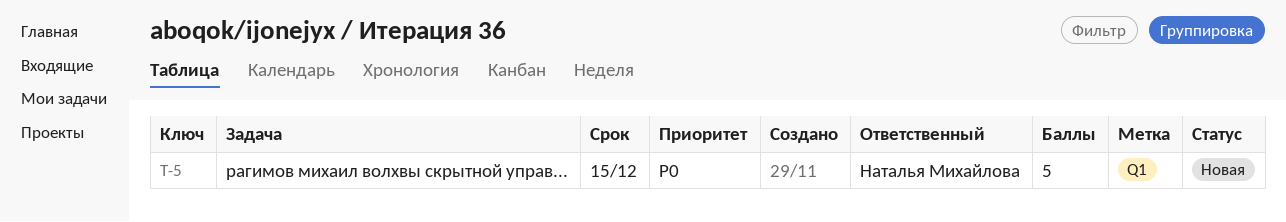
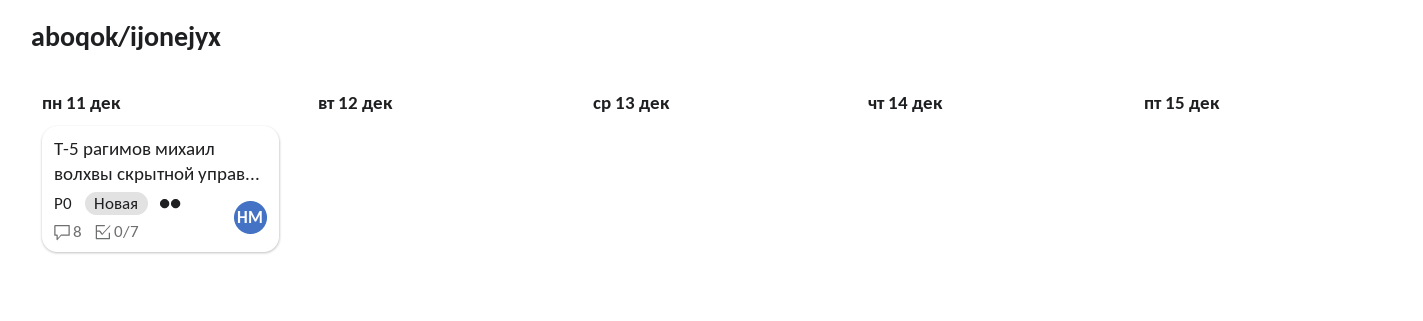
T-5, estimate: 5 -> 2
T-5, due: Dec 15 -> Dec 11

